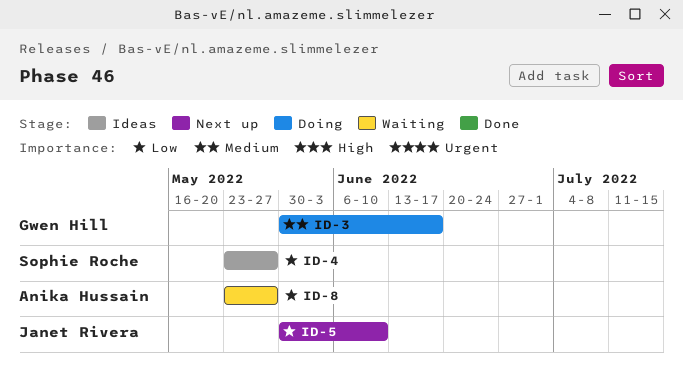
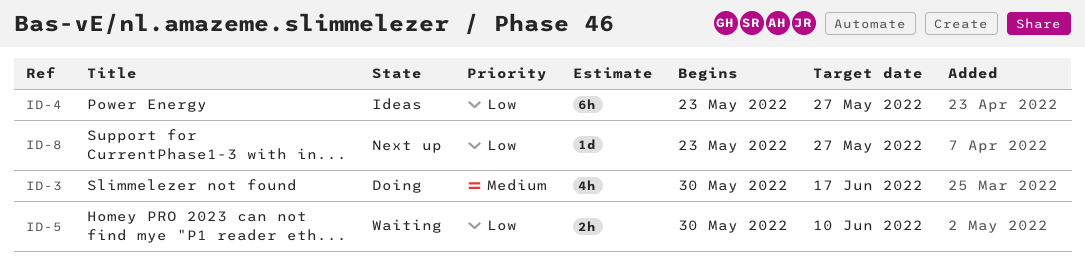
ID-5, status: Next up -> Waiting
ID-8, status: Waiting -> Next up

